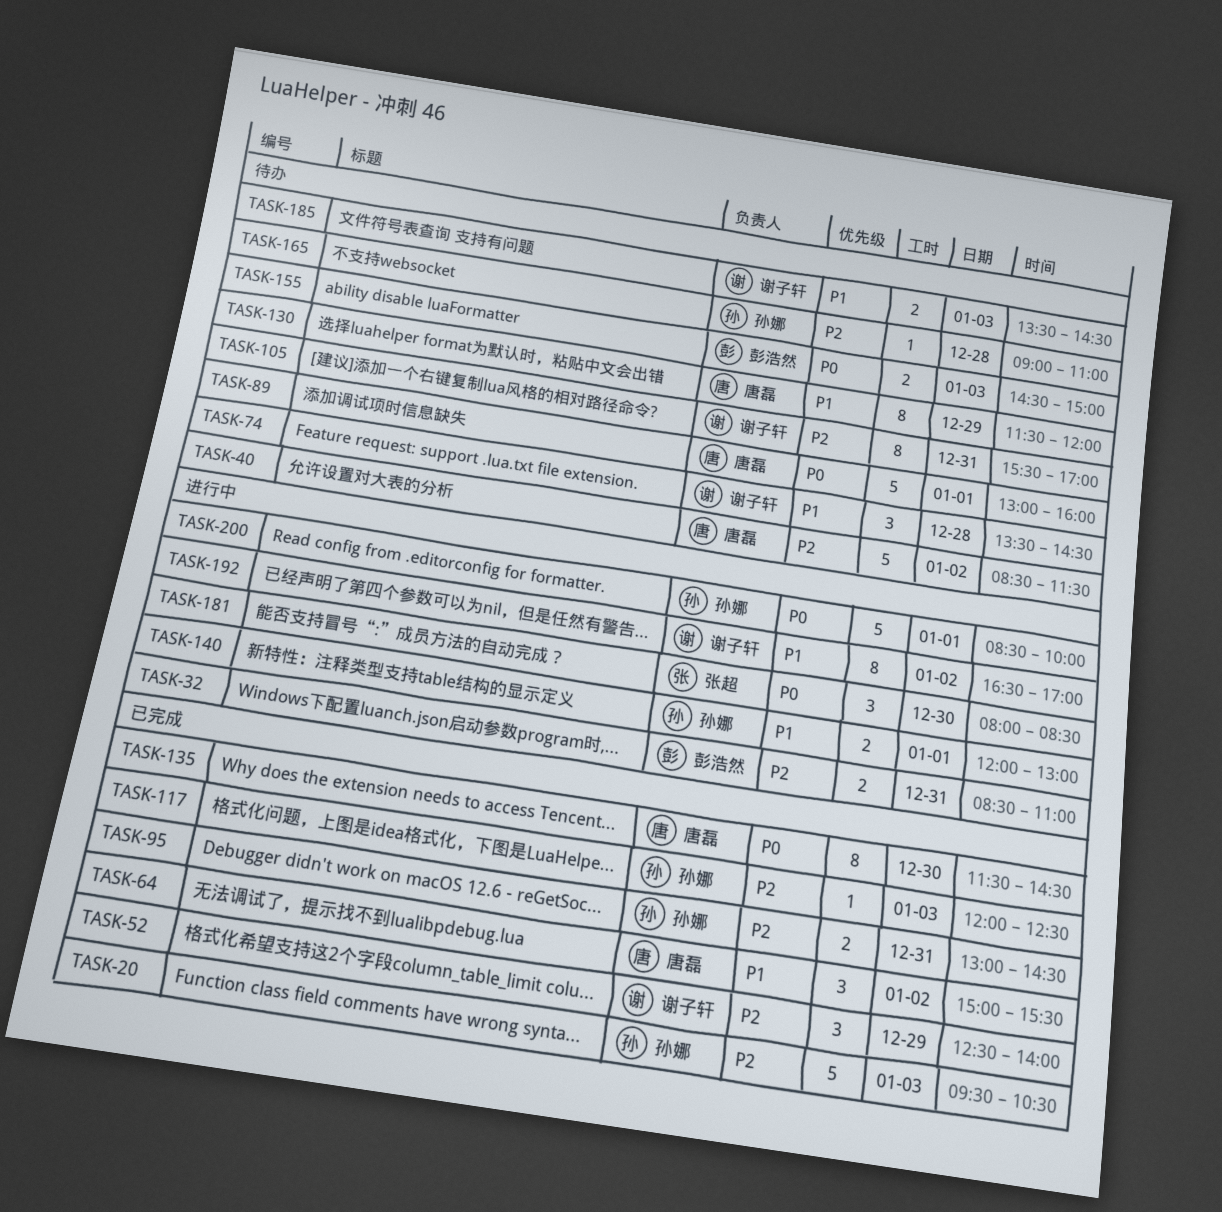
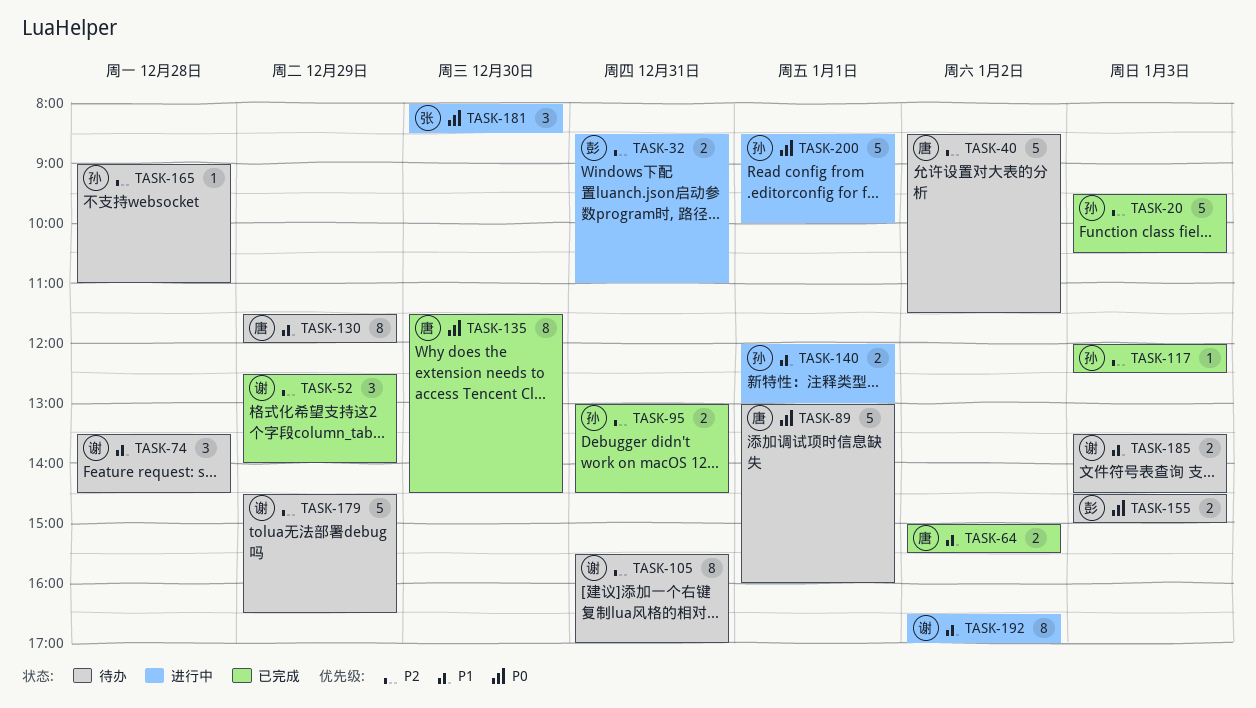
TASK-64, estimate: 3 -> 2
TASK-179: none -> present

